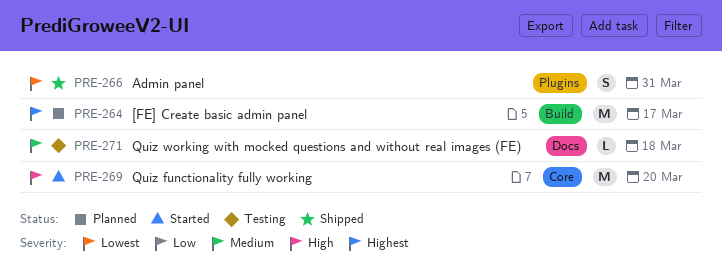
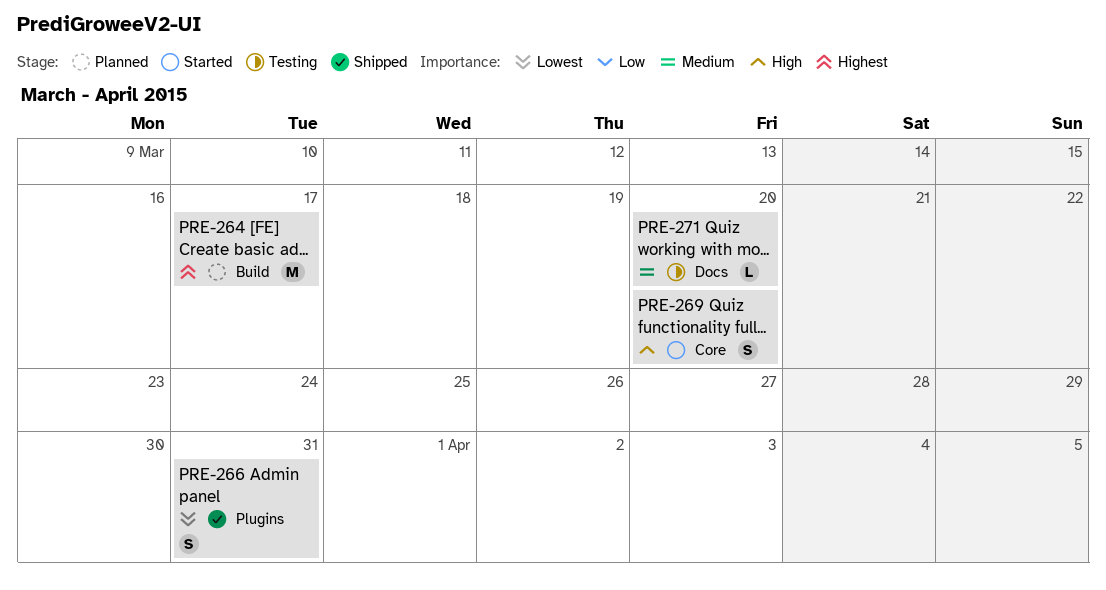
PRE-269, estimate: M -> S
PRE-271, due: Mar 18 -> Mar 20

